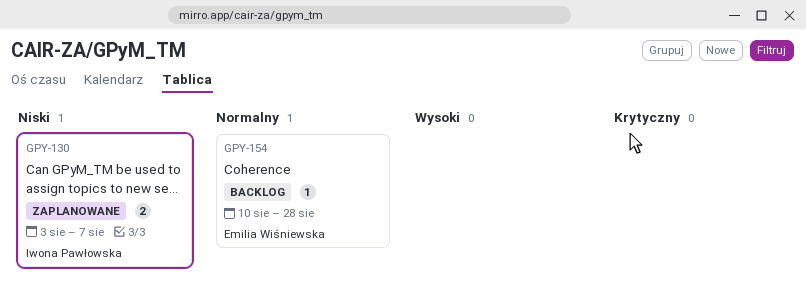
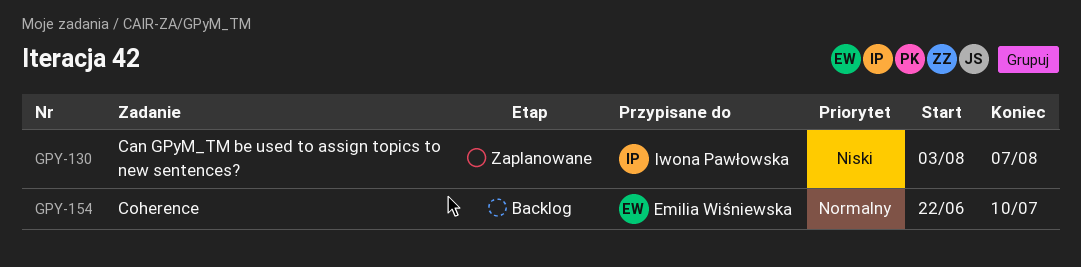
GPY-154, start: Aug 10 -> Jun 22
GPY-154, due: Aug 28 -> Jul 10

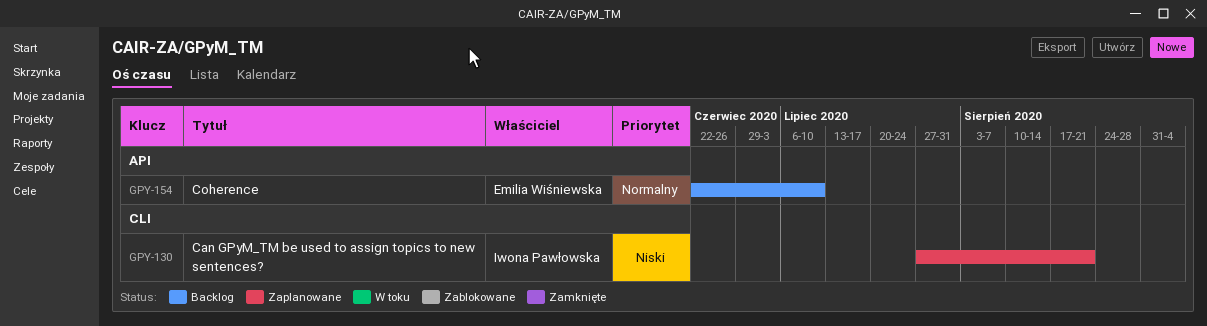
GPY-130, start: Aug 3 -> Jul 27
GPY-130, due: Aug 7 -> Aug 21

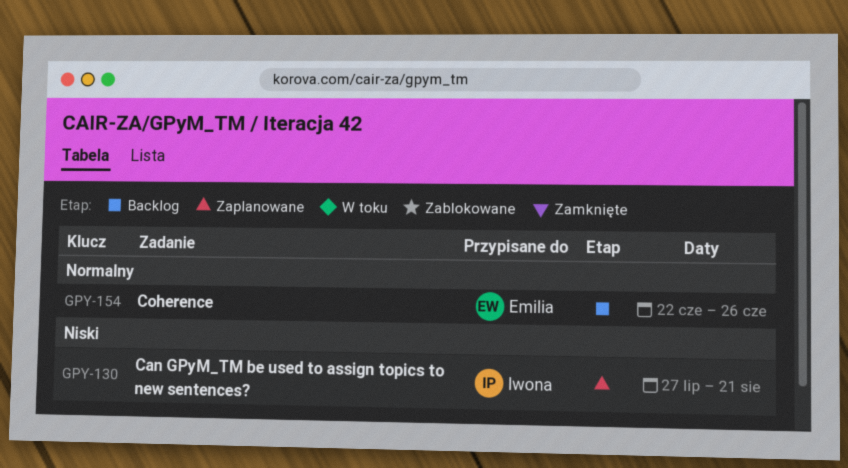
GPY-154, due: Jul 10 -> Jun 26

